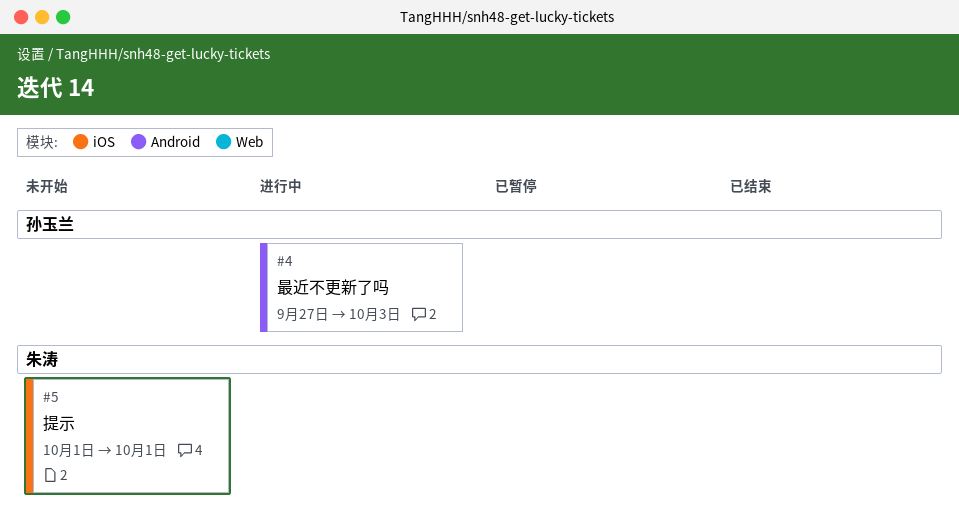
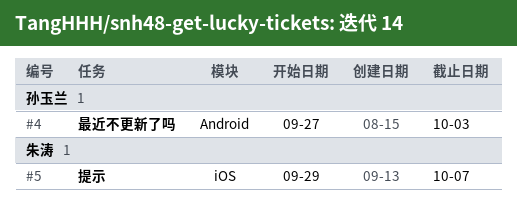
#5, start: Oct 1 -> Sep 29
#5, due: Oct 1 -> Oct 7

